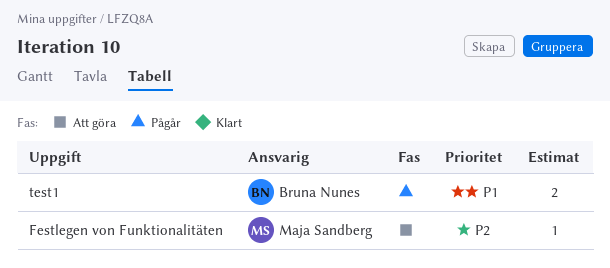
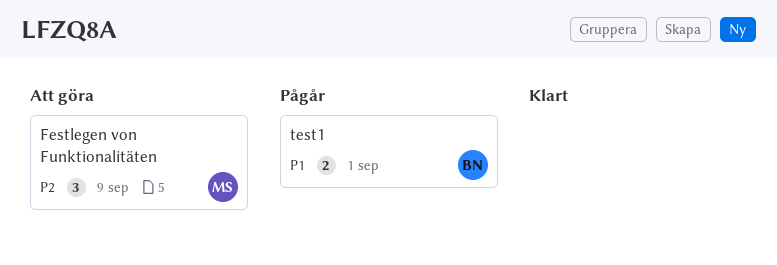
Festlegen von Funktionalitäten, estimate: 1 -> 3

